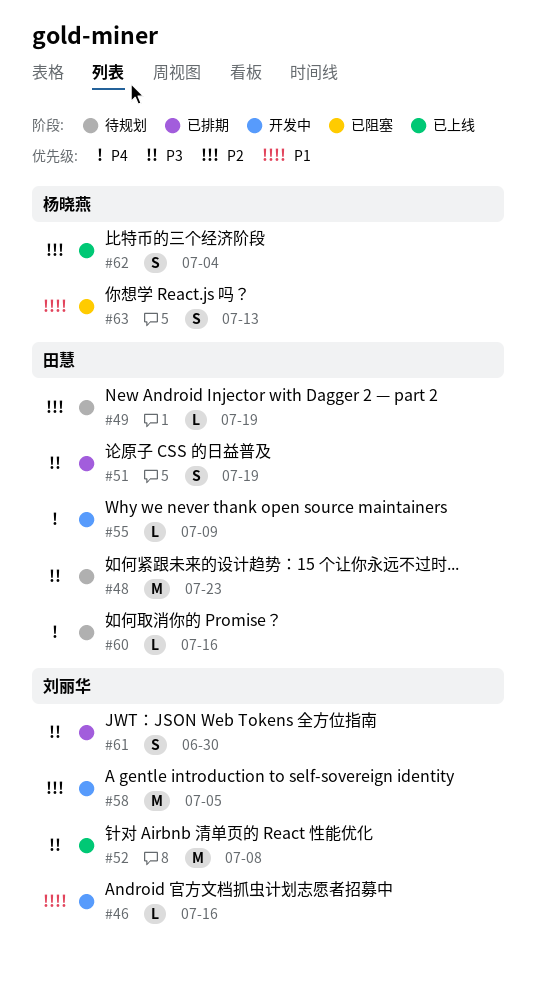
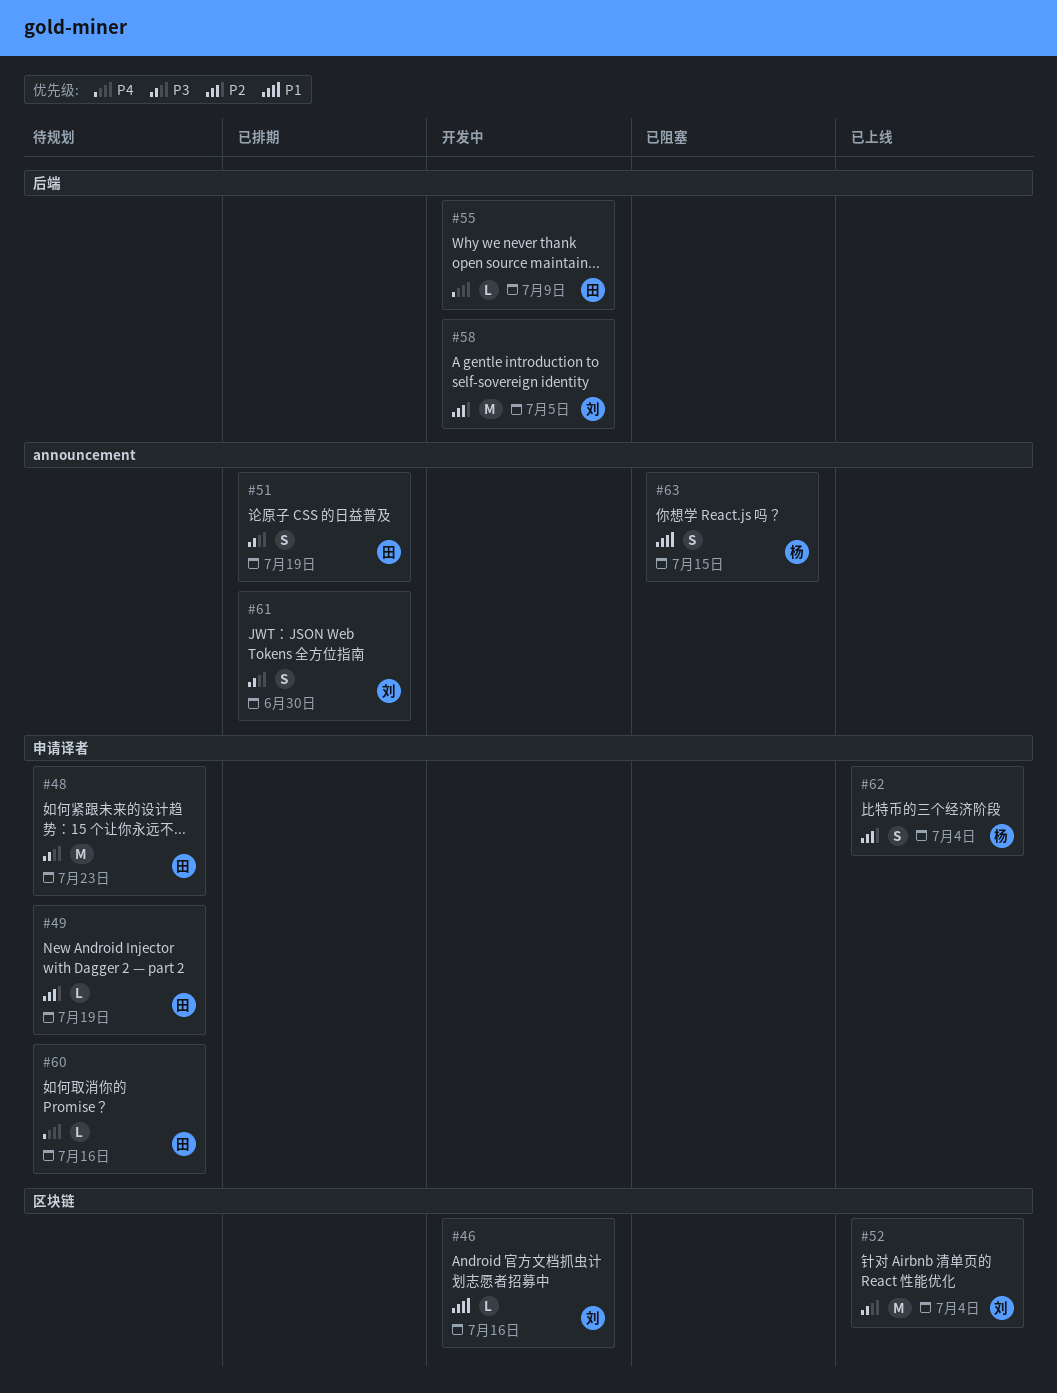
#52, due: Jul 8 -> Jul 4
#63, due: Jul 13 -> Jul 15

